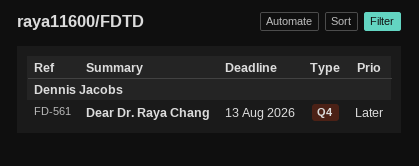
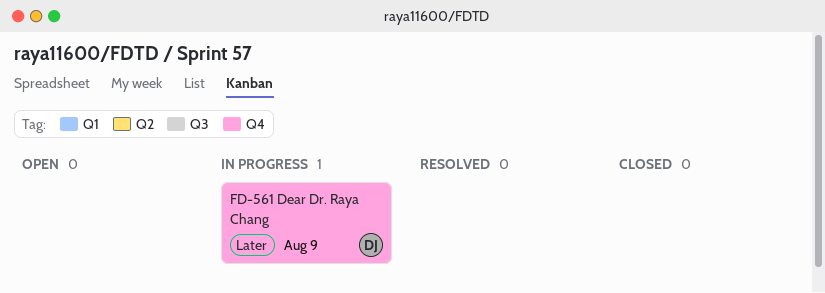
FD-561, due: Aug 13 -> Aug 9

